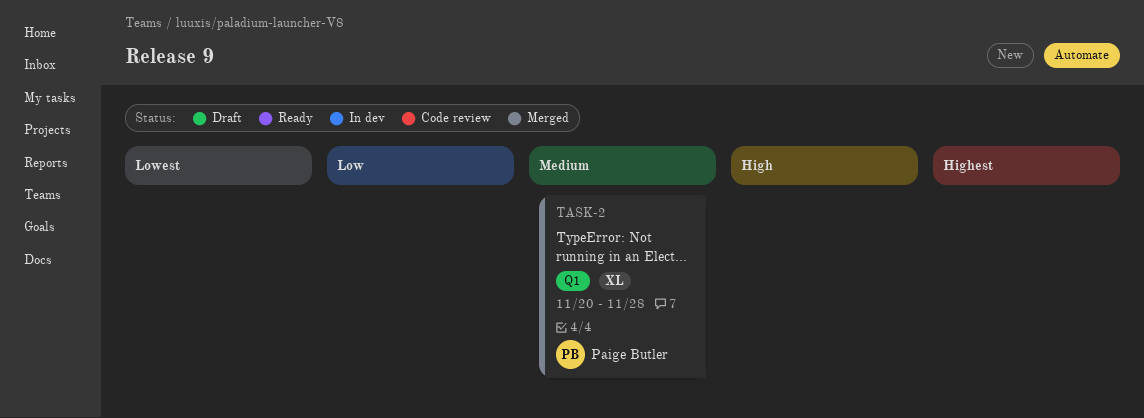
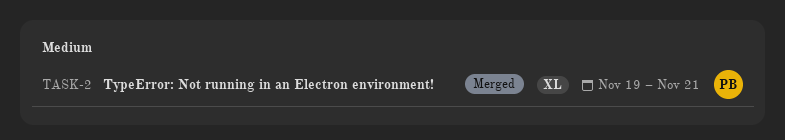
TASK-2, start: Nov 20 -> Nov 19
TASK-2, due: Nov 28 -> Nov 21

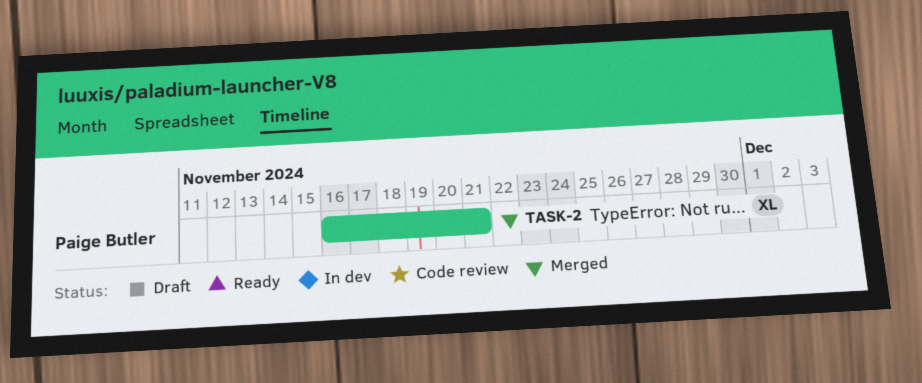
TASK-2, start: Nov 19 -> Nov 16

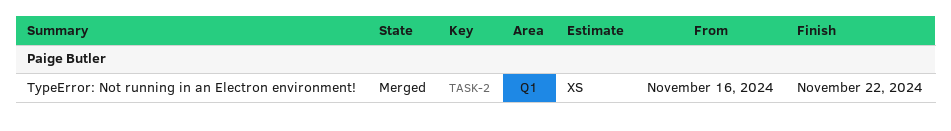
TASK-2, estimate: XL -> XS
TASK-2, due: Nov 21 -> Nov 22

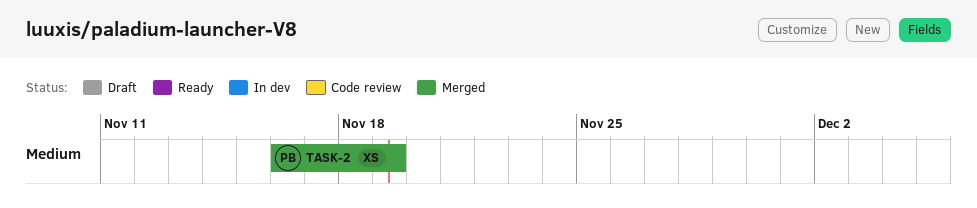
TASK-2, due: Nov 22 -> Nov 19

